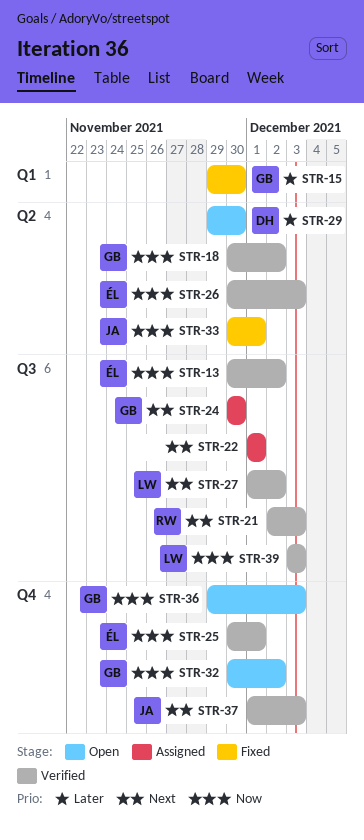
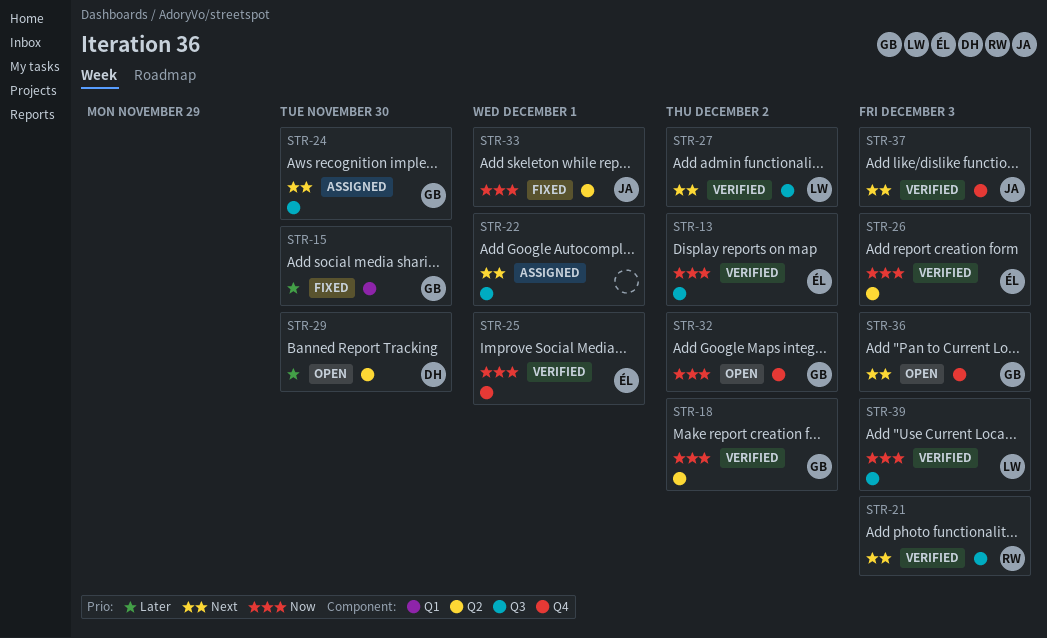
STR-36, priority: Now -> Next

